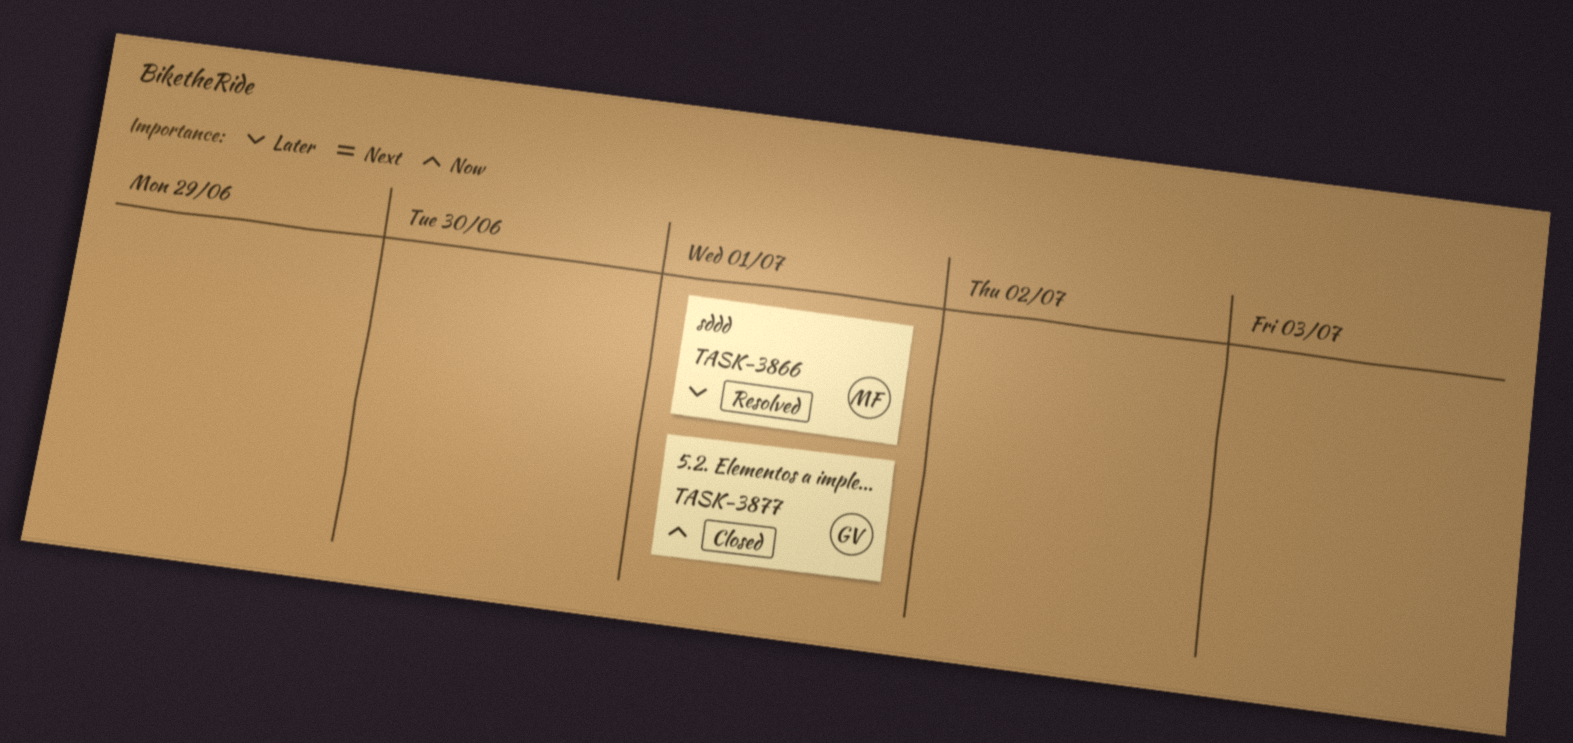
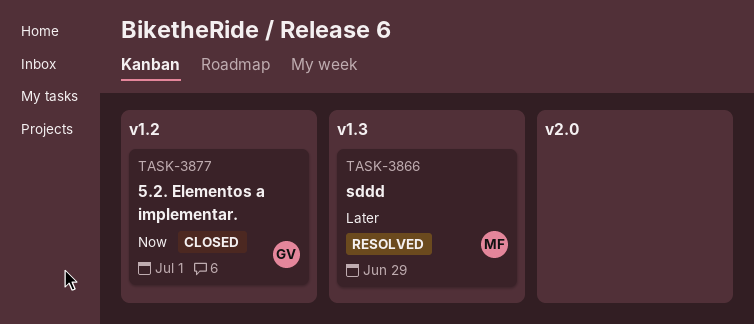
TASK-3866, due: Jul 1 -> Jun 29

